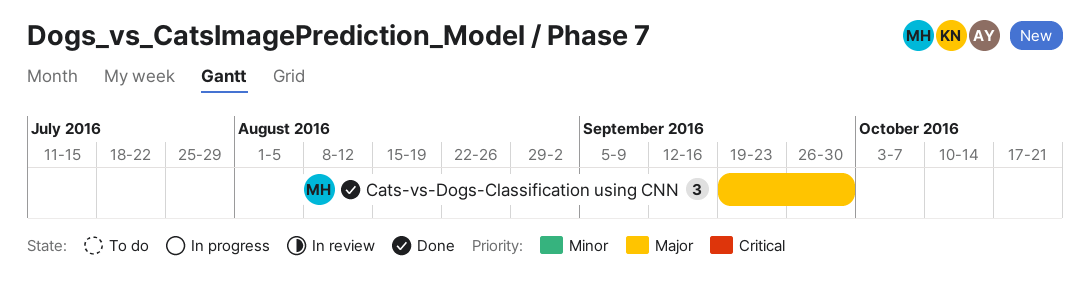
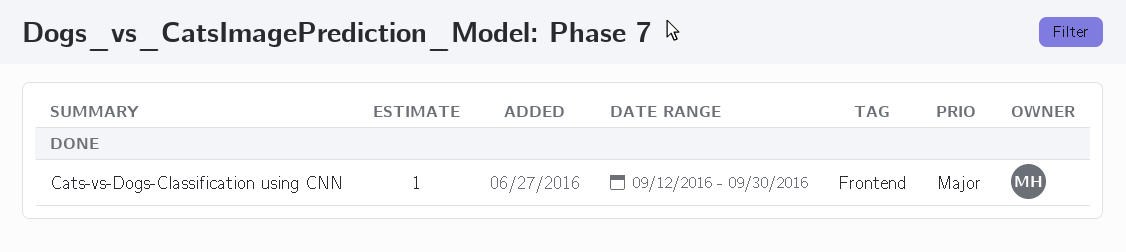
Cats-vs-Dogs-Classification using CNN, estimate: 3 -> 1
Cats-vs-Dogs-Classification using CNN, start: Sep 19 -> Sep 12

